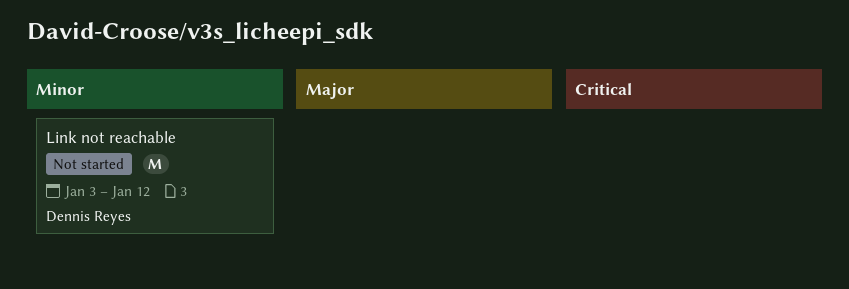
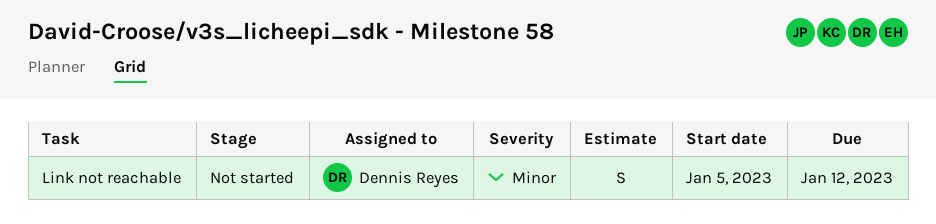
Link not reachable, estimate: M -> S
Link not reachable, start: Jan 3 -> Jan 5

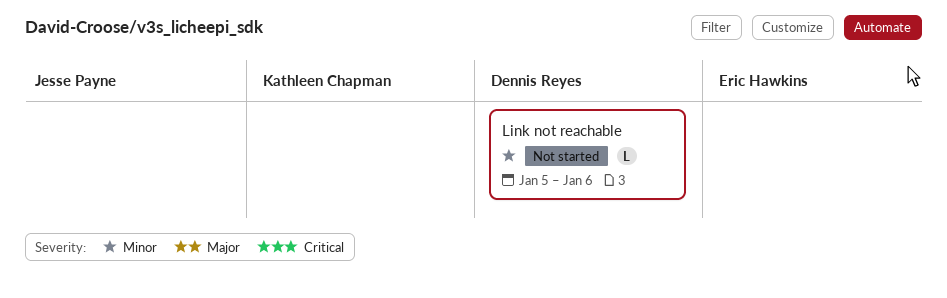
Link not reachable, estimate: S -> L
Link not reachable, due: Jan 12 -> Jan 6

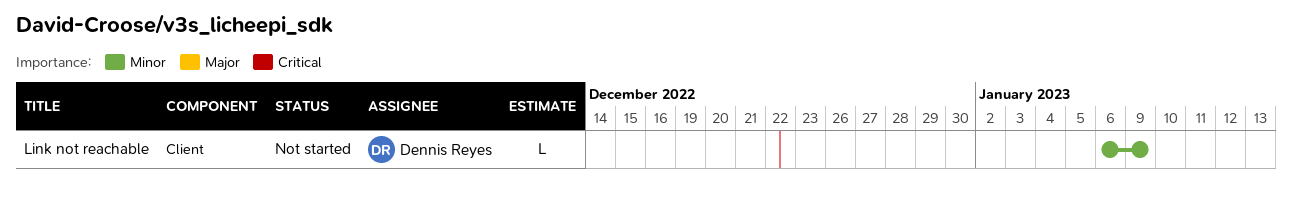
Link not reachable, start: Jan 5 -> Jan 6
Link not reachable, due: Jan 6 -> Jan 9

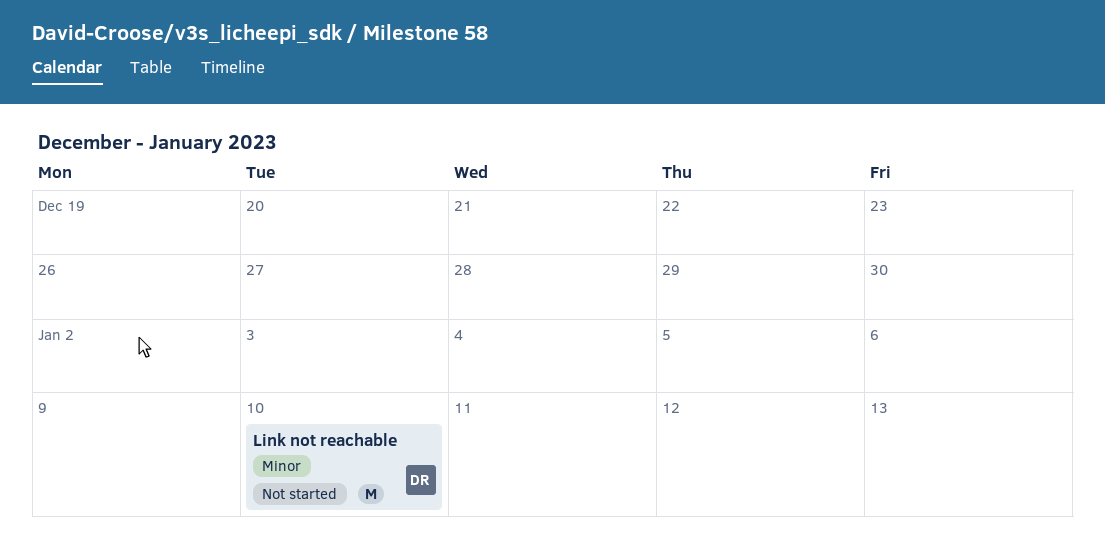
Link not reachable, estimate: L -> M
Link not reachable, due: Jan 9 -> Jan 10

